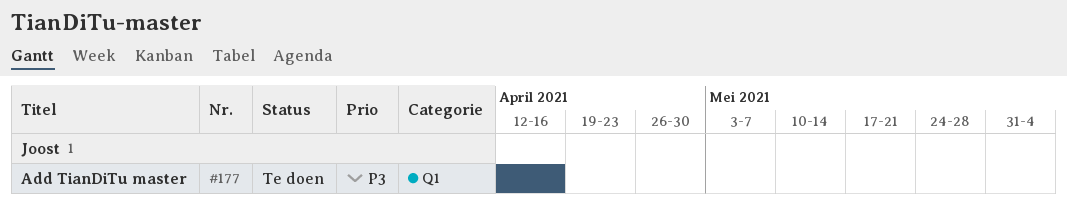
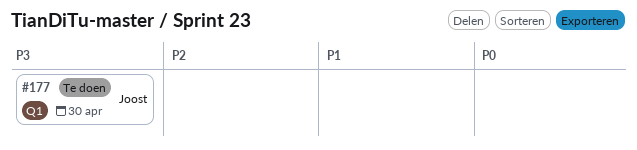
#177, due: Apr 16 -> Apr 30

